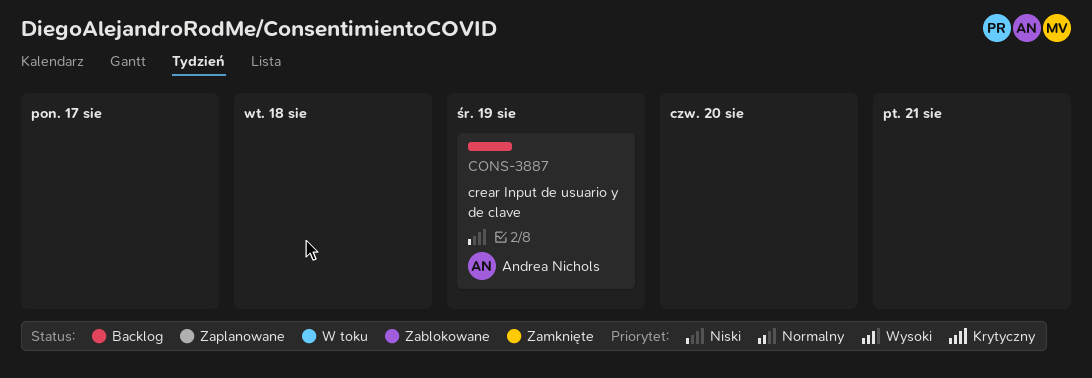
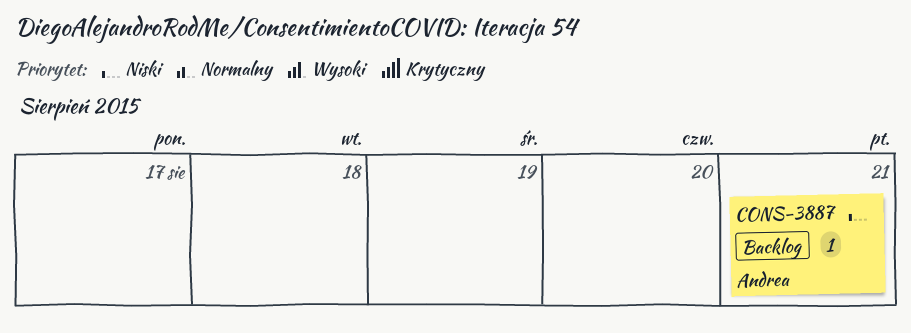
CONS-3887, due: Aug 19 -> Aug 21

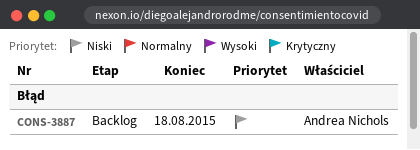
CONS-3887, due: Aug 21 -> Aug 18

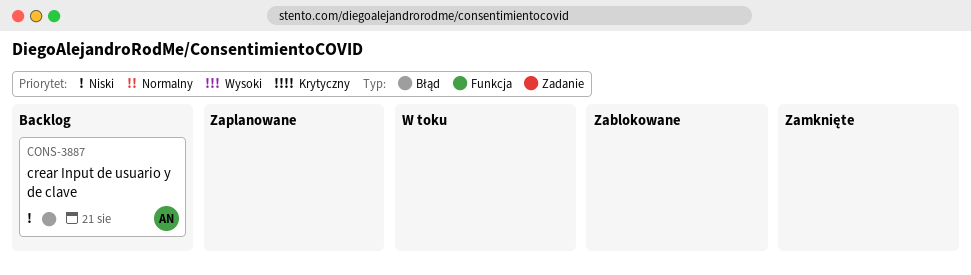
CONS-3887, due: Aug 18 -> Aug 21

